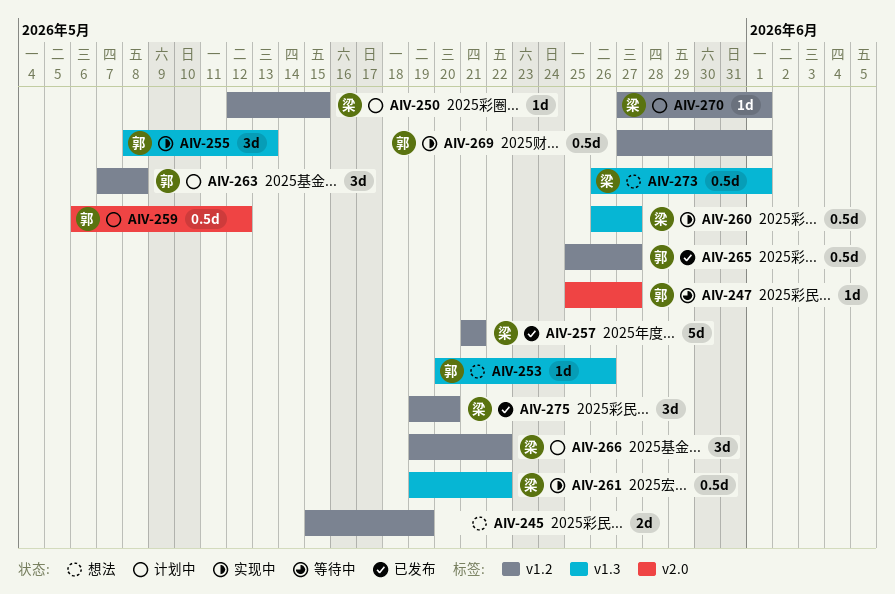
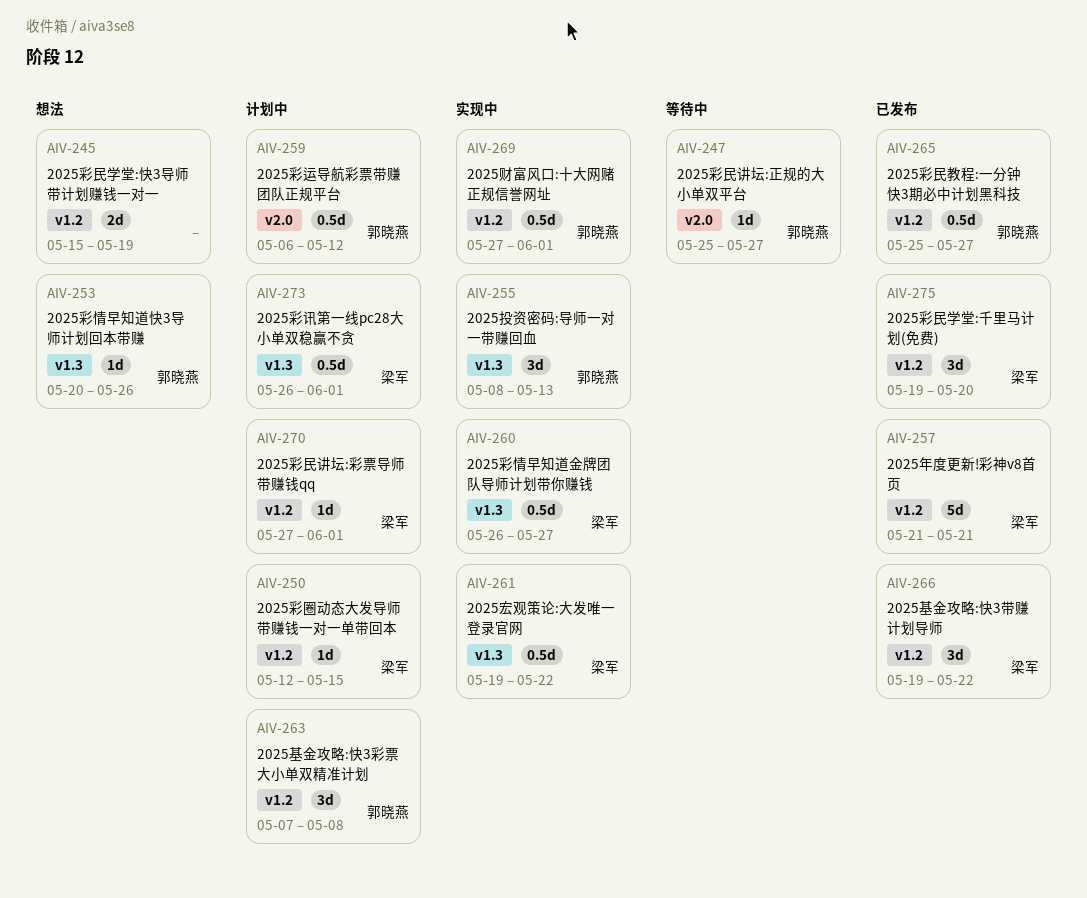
AIV-266, status: 计划中 -> 已发布
AIV-273, status: 想法 -> 计划中

